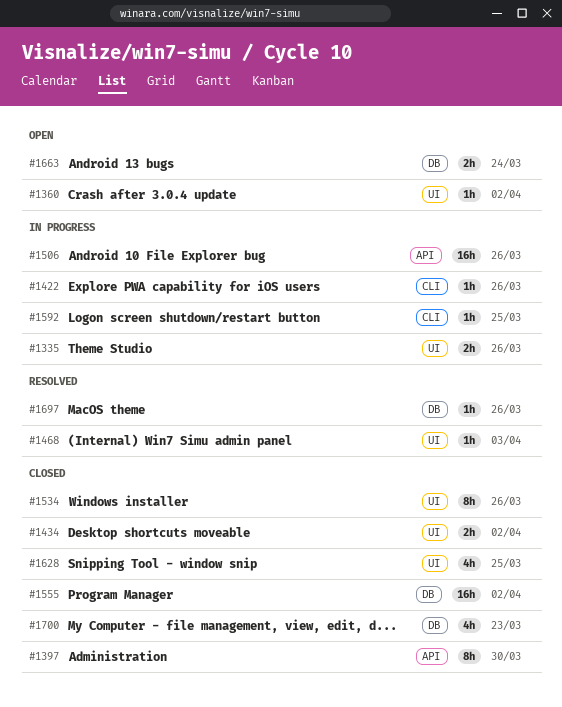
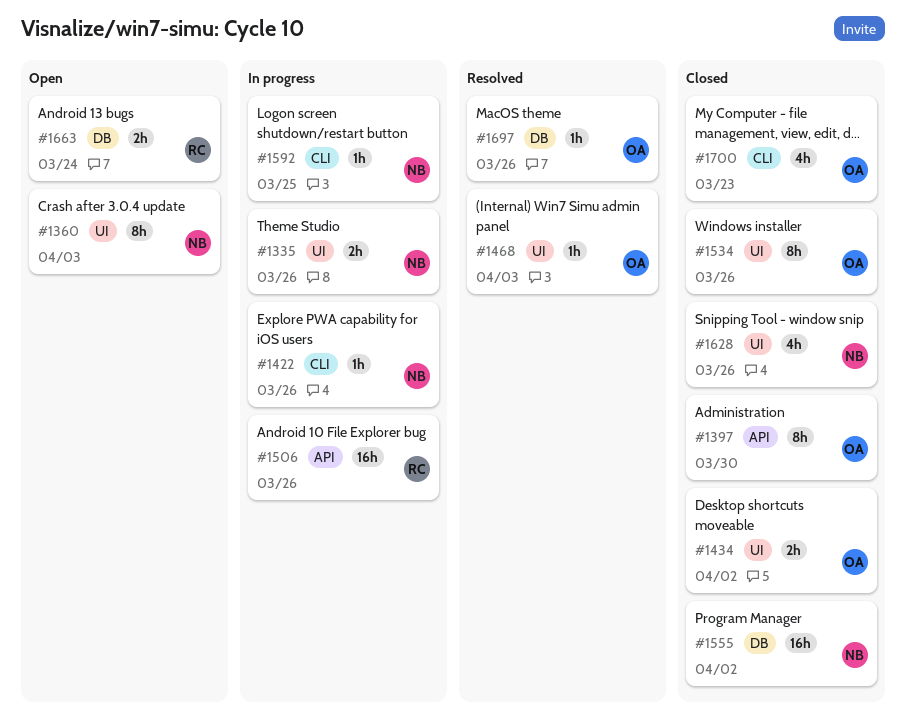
#1360, estimate: 1h -> 8h
#1360, due: Apr 2 -> Apr 3
#1628, due: Mar 25 -> Mar 26
#1700, label: DB -> CLI

